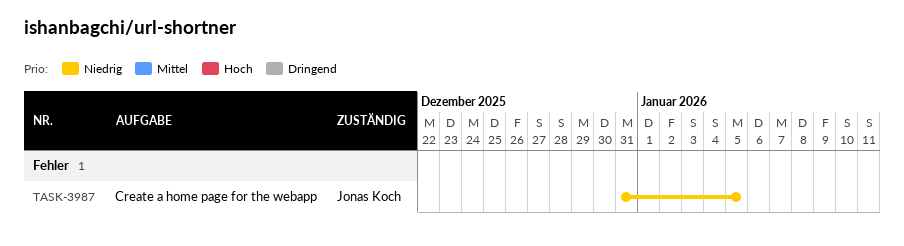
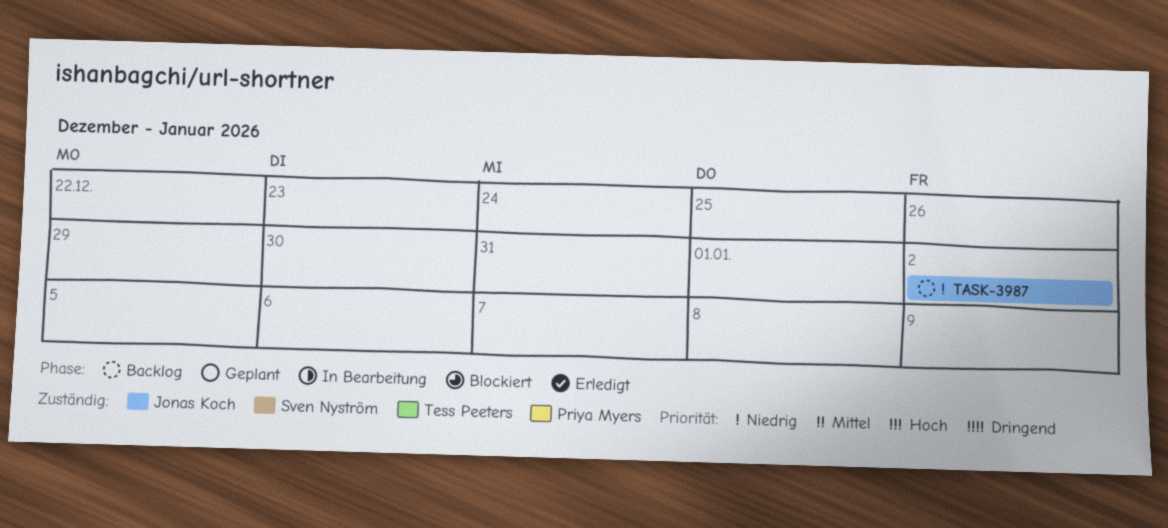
TASK-3987, start: Dec 31 -> Jan 2
TASK-3987, due: Jan 5 -> Jan 2

